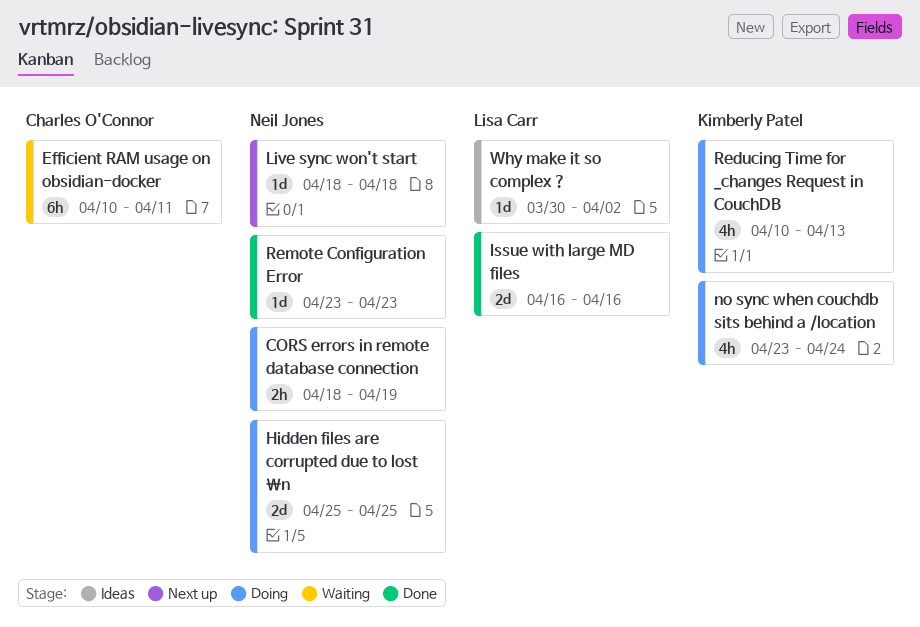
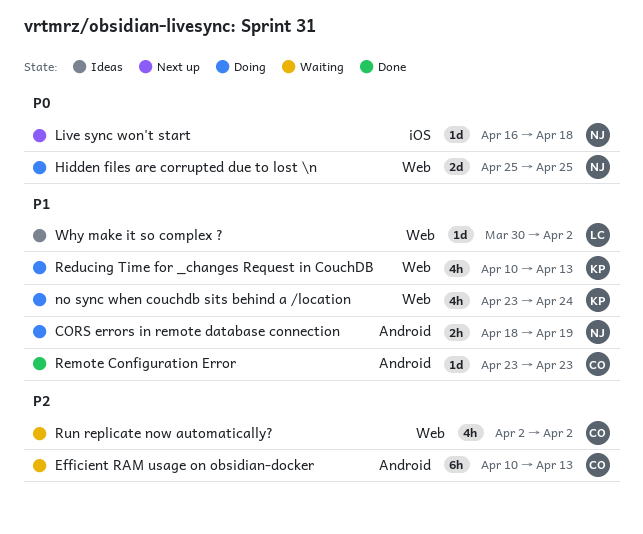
Efficient RAM usage on obsidian-docker, due: Apr 11 -> Apr 13
Issue with large MD files: present -> none
Live sync won't start, start: Apr 18 -> Apr 16
Remote Configuration Error, owner: Neil Jones -> Charles O'Connor
Run replicate now automatically?: none -> present

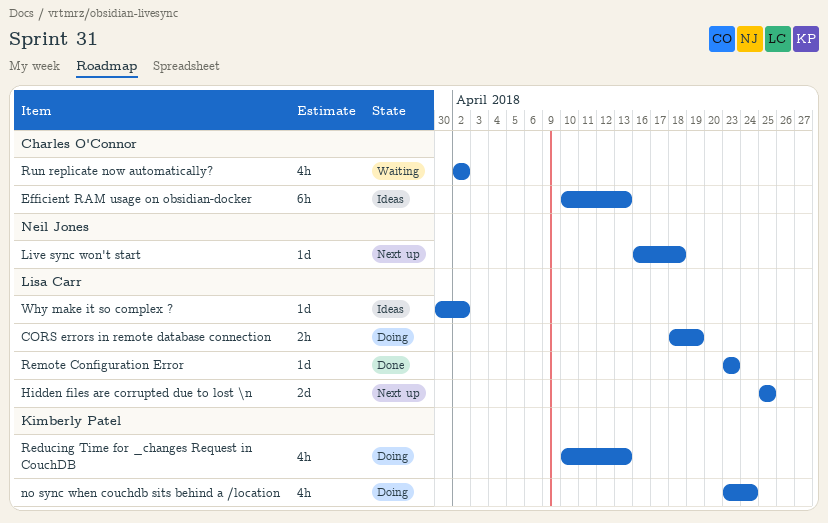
CORS errors in remote database connection, owner: Neil Jones -> Lisa Carr
Efficient RAM usage on obsidian-docker, status: Waiting -> Ideas
Hidden files are corrupted due to lost \n, status: Doing -> Next up
Hidden files are corrupted due to lost \n, owner: Neil Jones -> Lisa Carr
Remote Configuration Error, owner: Charles O'Connor -> Lisa Carr

